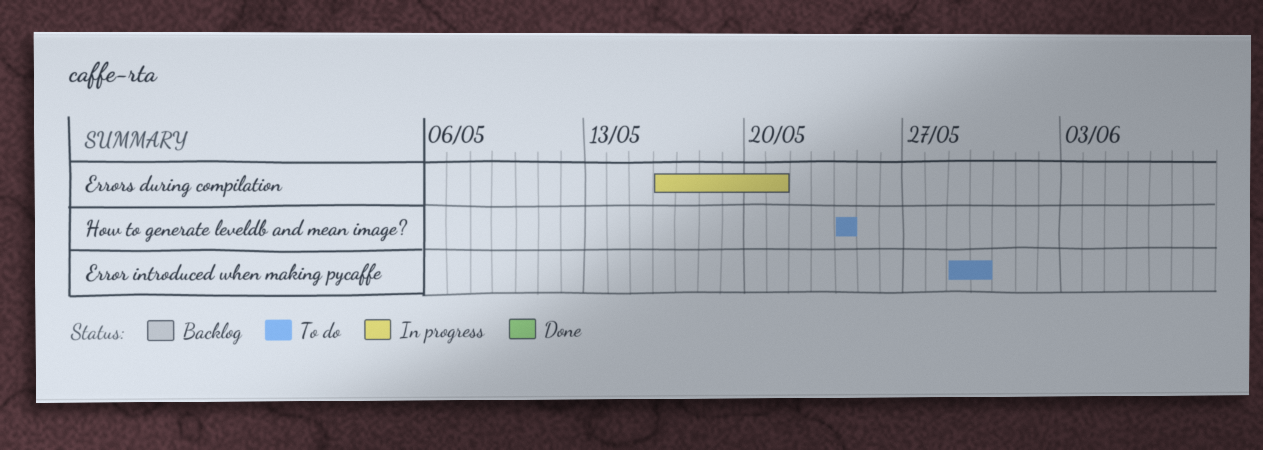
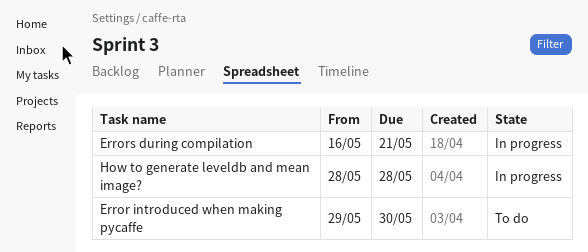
How to generate leveldb and mean image?, status: To do -> In progress
How to generate leveldb and mean image?, start: May 24 -> May 28
How to generate leveldb and mean image?, due: May 24 -> May 28

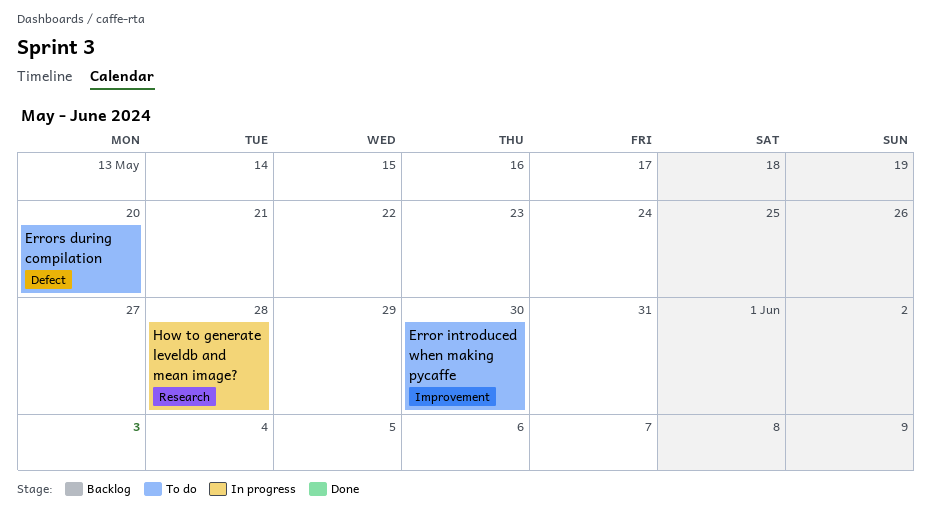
Errors during compilation, status: In progress -> To do
Errors during compilation, due: May 21 -> May 20

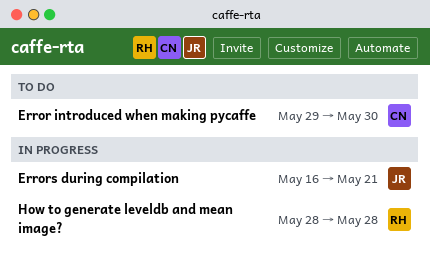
Errors during compilation, status: To do -> In progress
Errors during compilation, due: May 20 -> May 21

